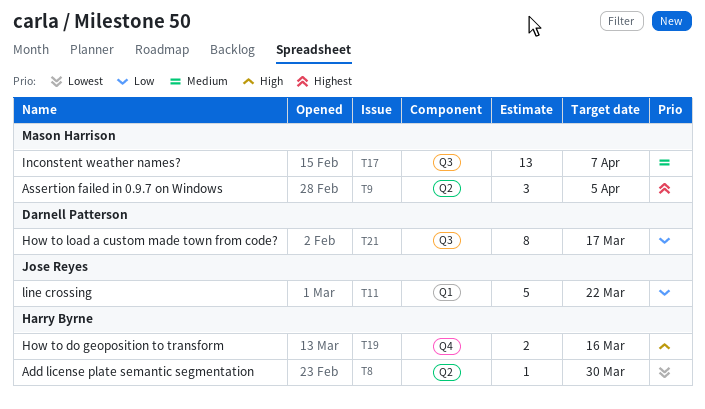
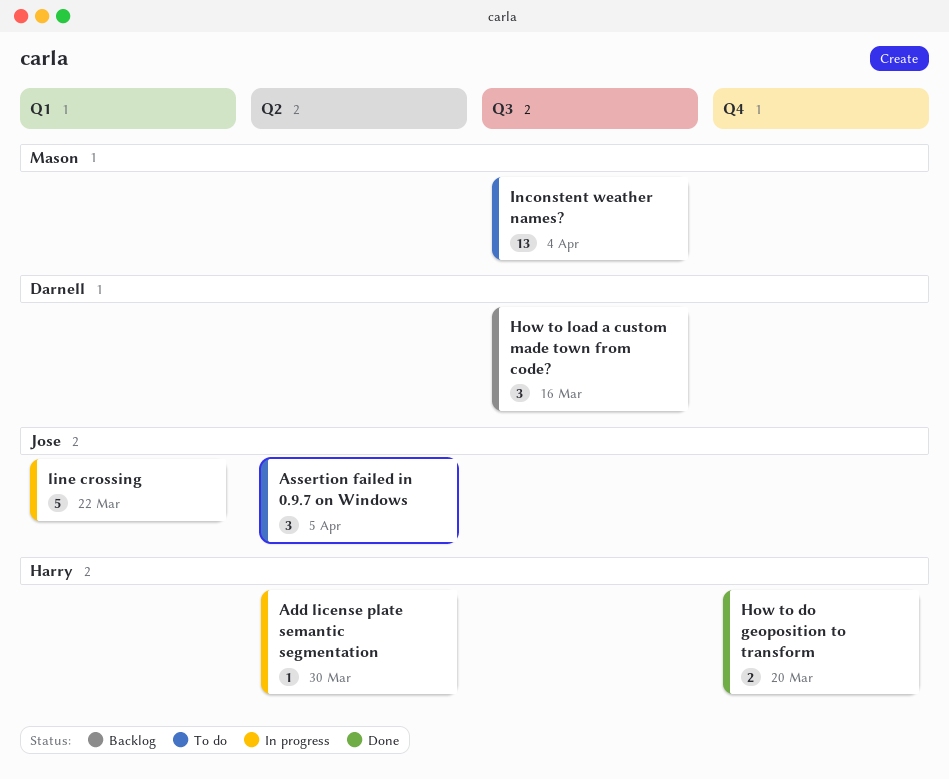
Assertion failed in 0.9.7 on Windows, owner: Mason Harrison -> Jose Reyes
How to do geoposition to transform, due: Mar 16 -> Mar 20
How to load a custom made town from code?, estimate: 8 -> 3
How to load a custom made town from code?, due: Mar 17 -> Mar 16
Inconstent weather names?, due: Apr 7 -> Apr 4

